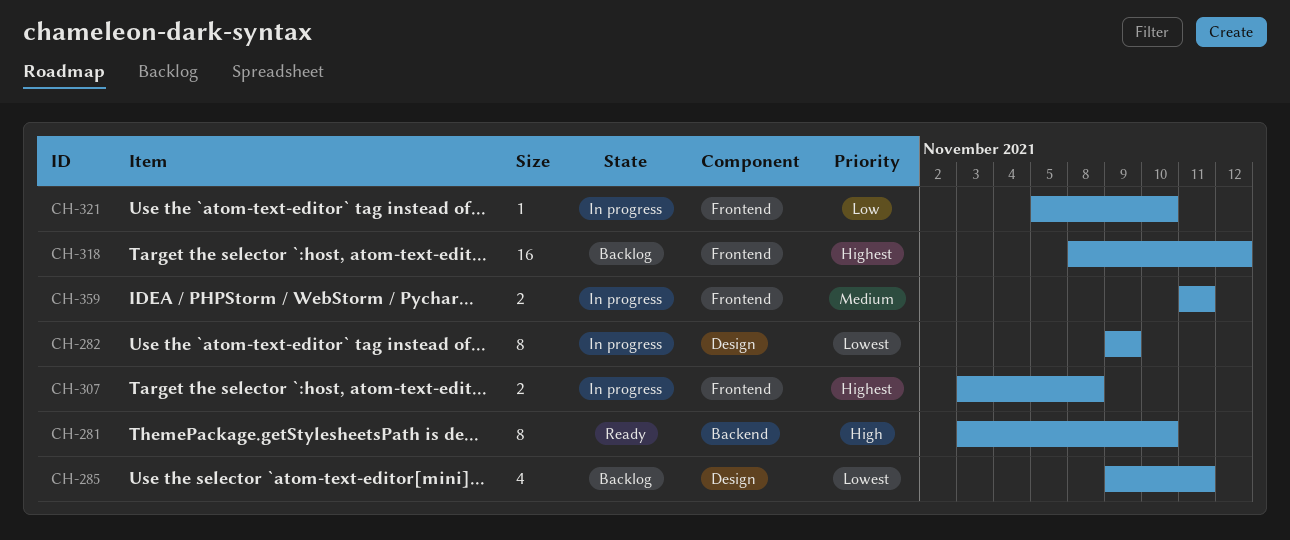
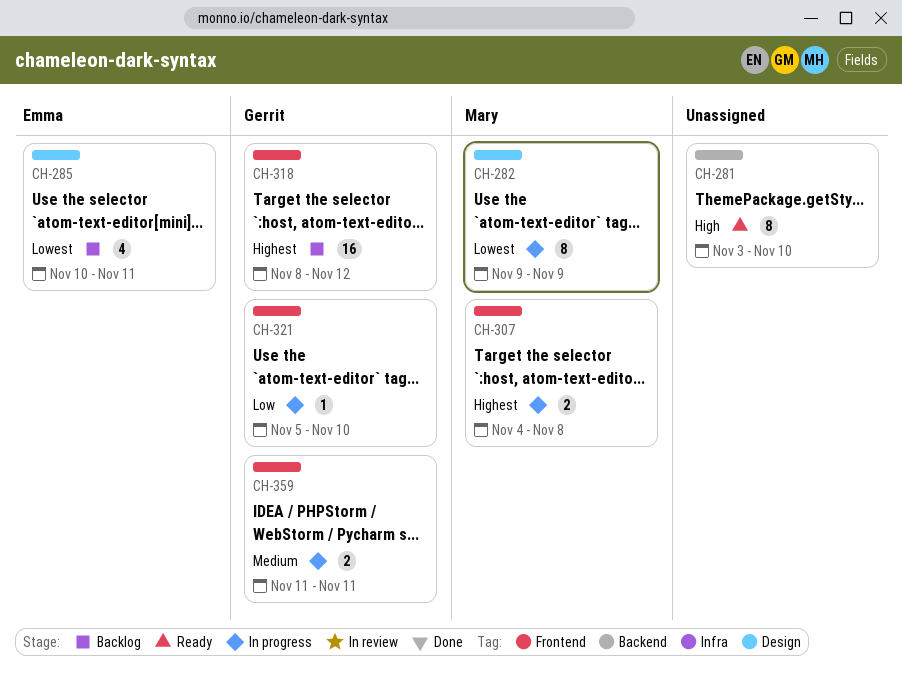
CH-285, start: Nov 9 -> Nov 10
CH-307, start: Nov 3 -> Nov 4

